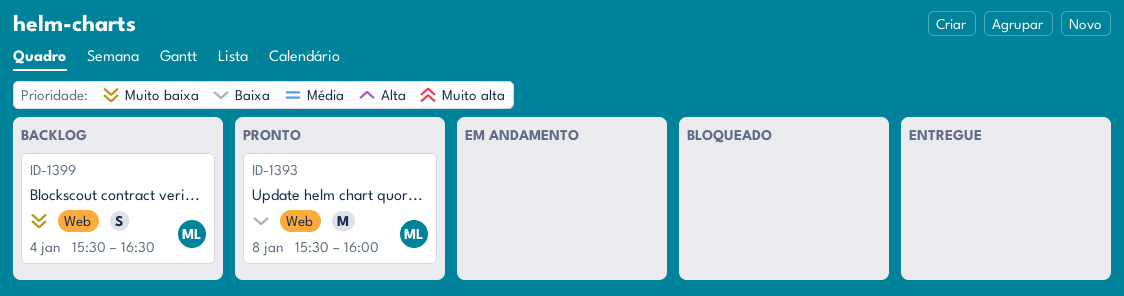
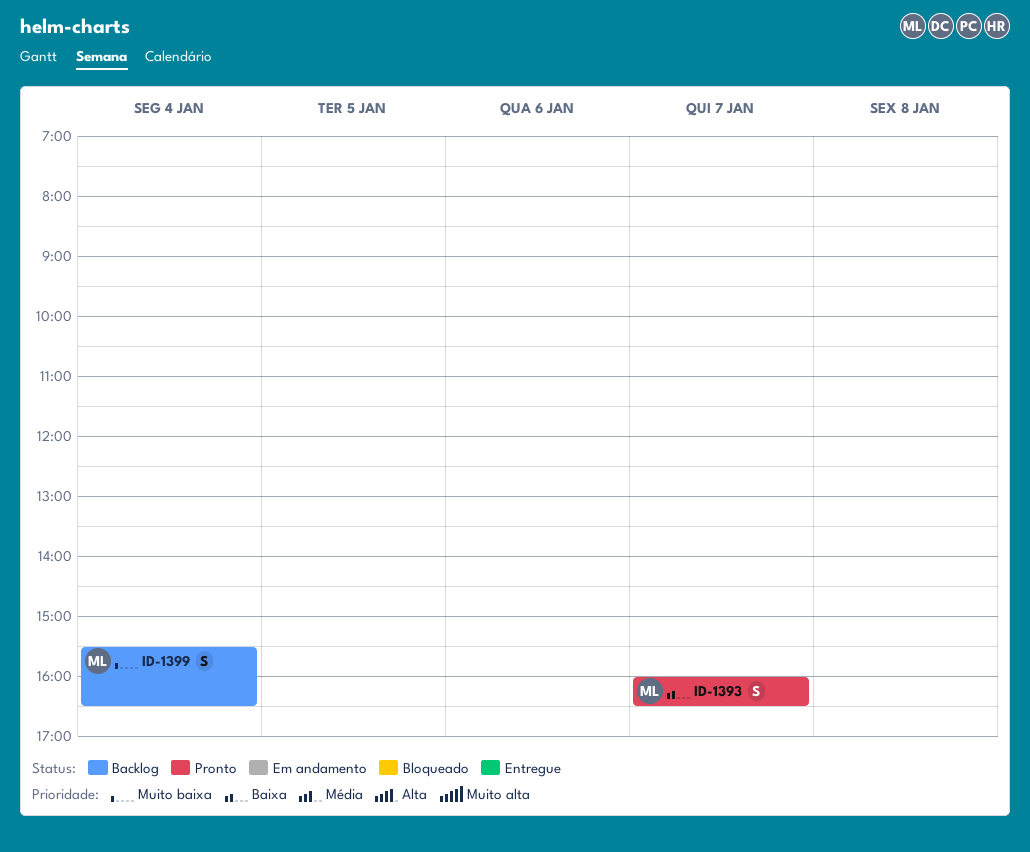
ID-1393, estimate: M -> S
ID-1393, day: Jan 8 -> Jan 7
ID-1393, begins: 15:30 -> 16:00
ID-1393, ends: 16:00 -> 16:30

